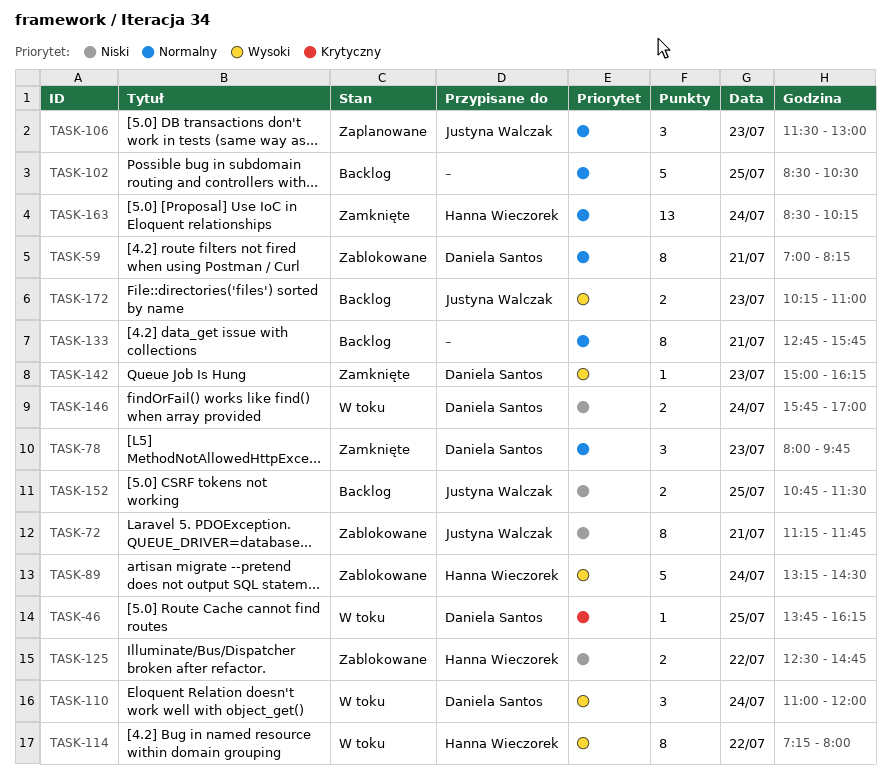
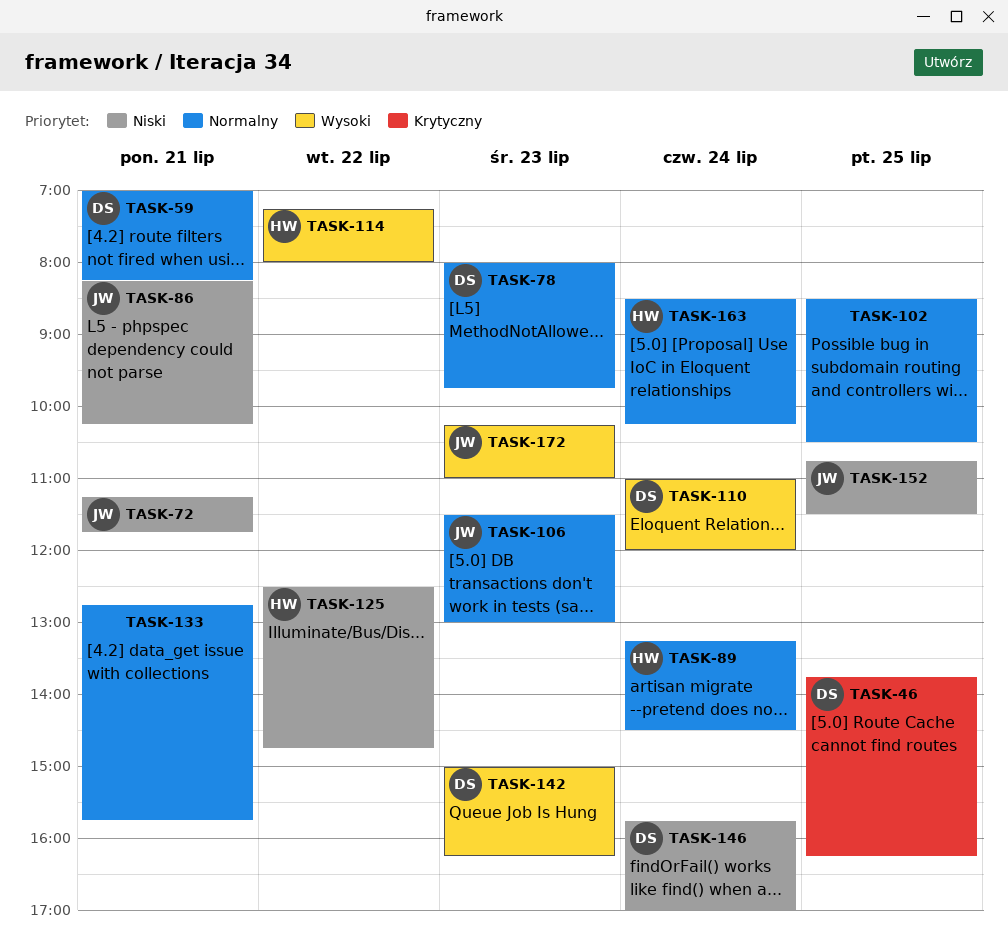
TASK-86: none -> present
TASK-89, priority: Wysoki -> Normalny

